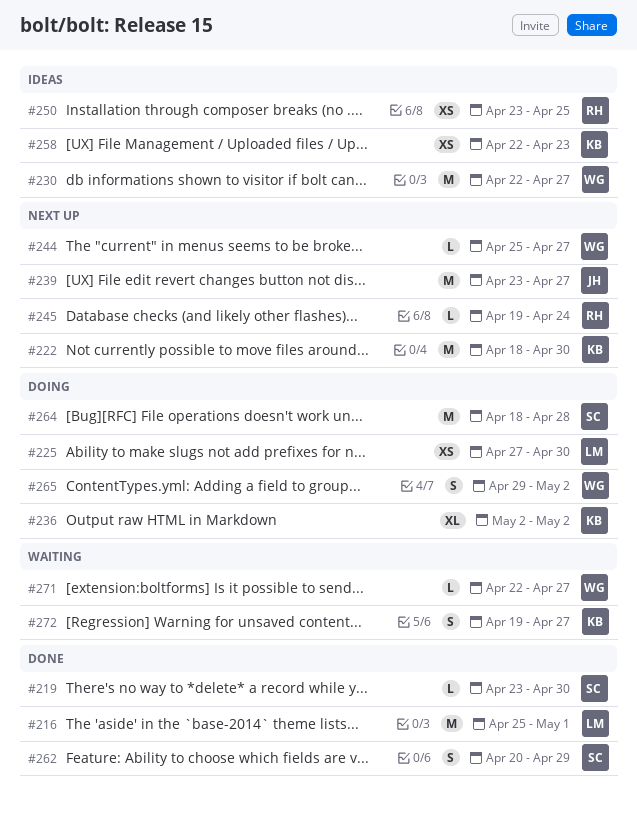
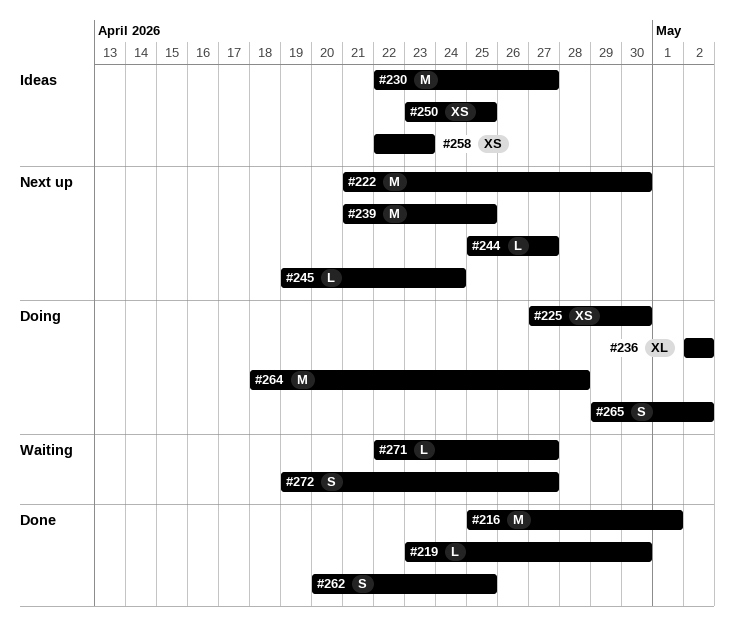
#222, start: Apr 18 -> Apr 21
#239, start: Apr 23 -> Apr 21
#239, due: Apr 27 -> Apr 25
#262, due: Apr 29 -> Apr 25

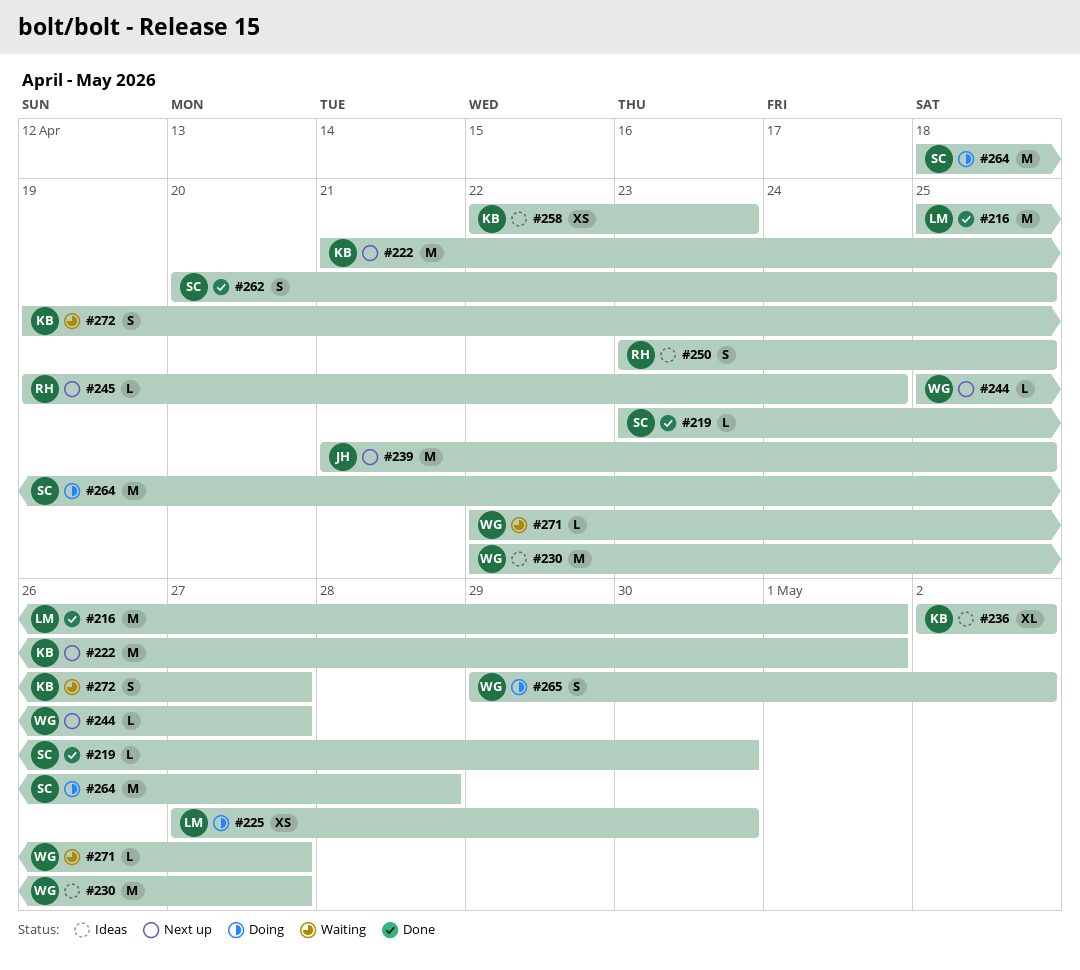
#222, due: Apr 30 -> May 1
#236, status: Doing -> Ideas
#250, estimate: XS -> S

